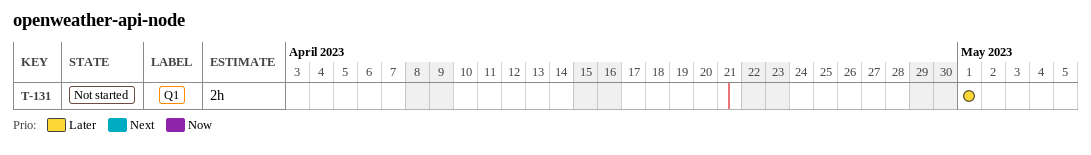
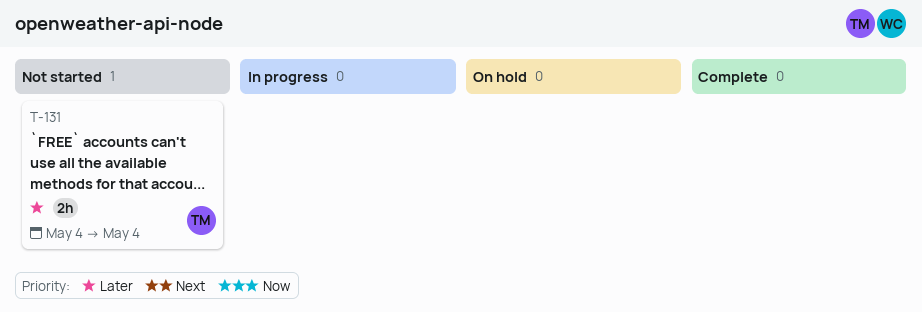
T-131, start: May 1 -> May 4
T-131, due: May 1 -> May 4

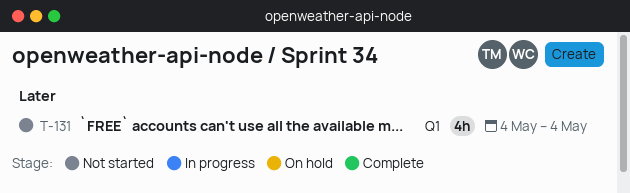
T-131, estimate: 2h -> 4h

